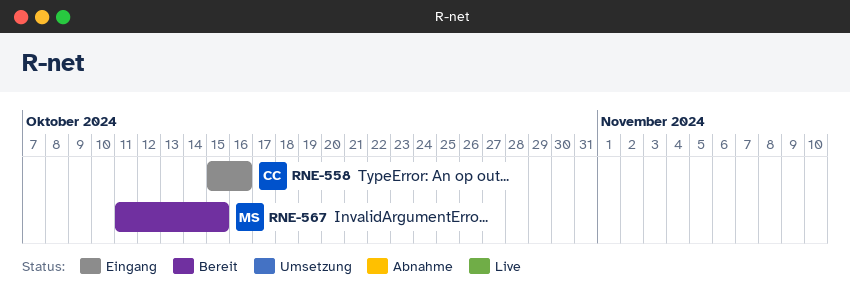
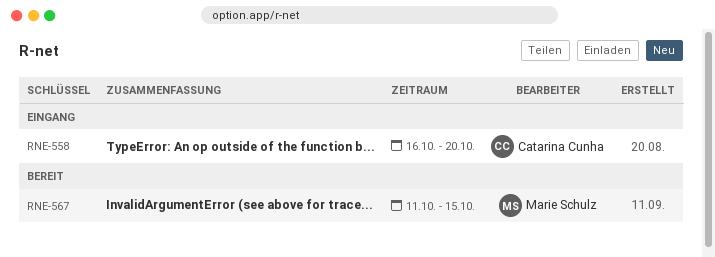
RNE-558, start: Oct 15 -> Oct 16
RNE-558, due: Oct 16 -> Oct 20

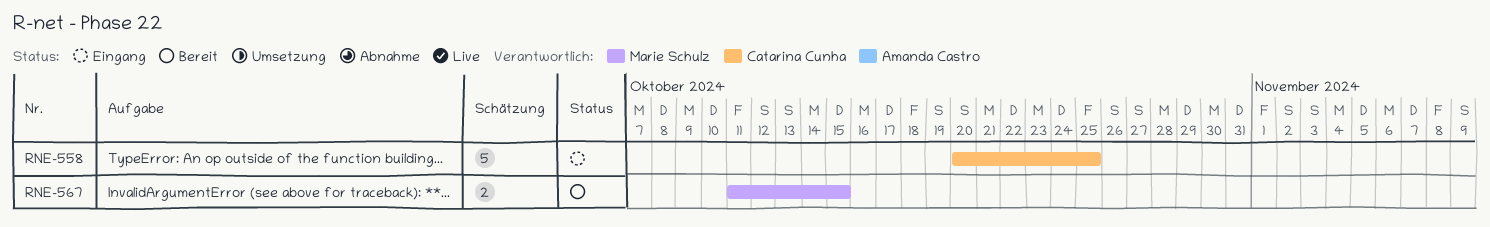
RNE-558, start: Oct 16 -> Oct 20
RNE-558, due: Oct 20 -> Oct 25

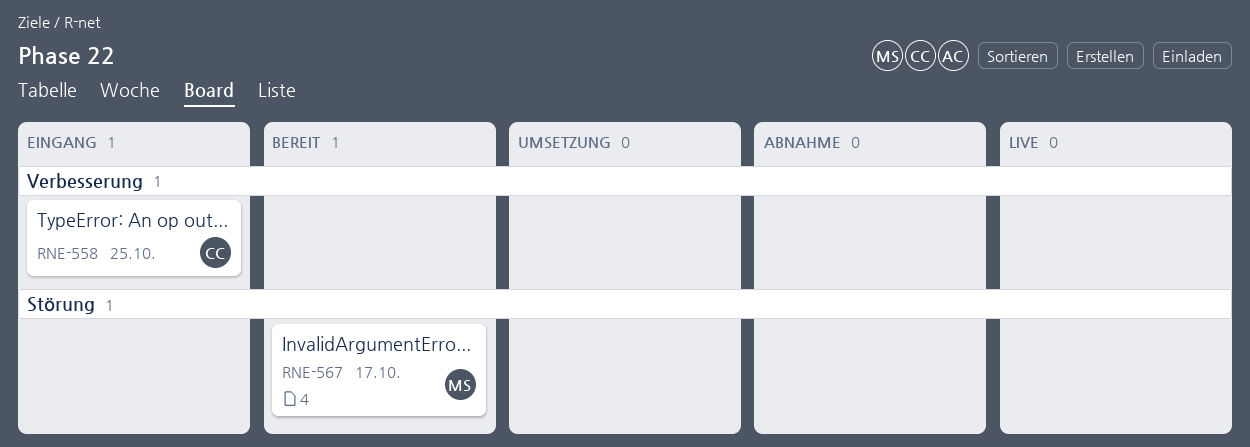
RNE-567, due: Oct 15 -> Oct 17

